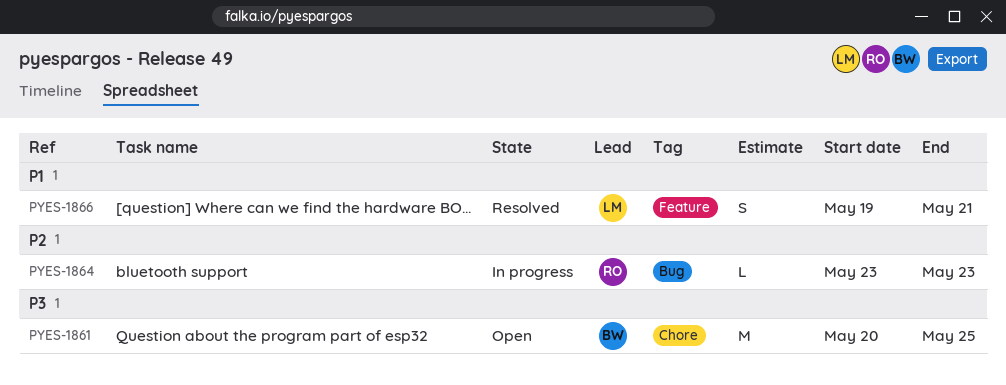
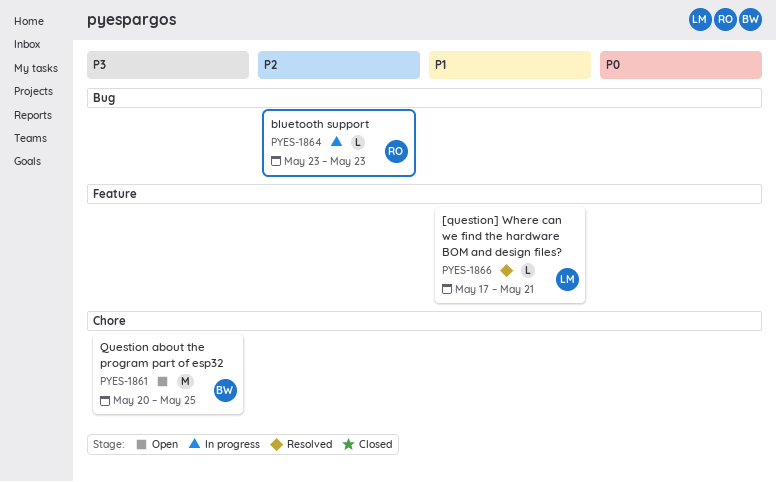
PYES-1866, estimate: S -> L
PYES-1866, start: May 19 -> May 17

